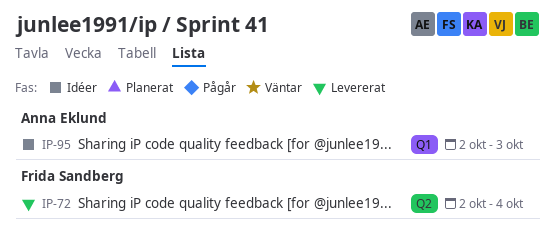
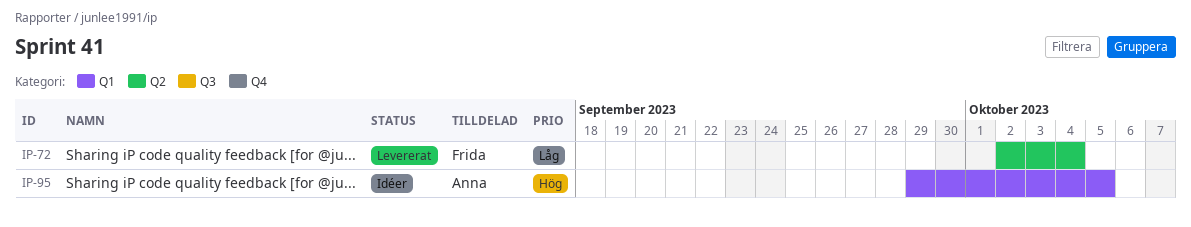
IP-95, start: Oct 2 -> Sep 29
IP-95, due: Oct 3 -> Oct 5

